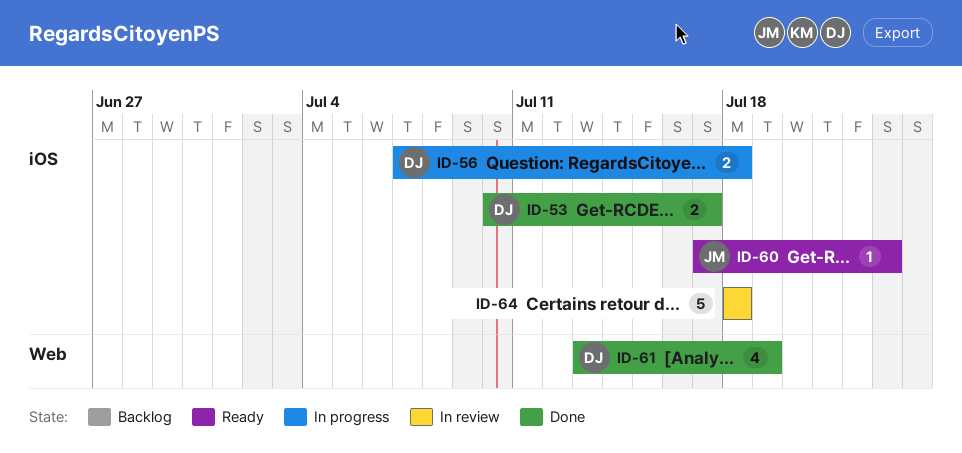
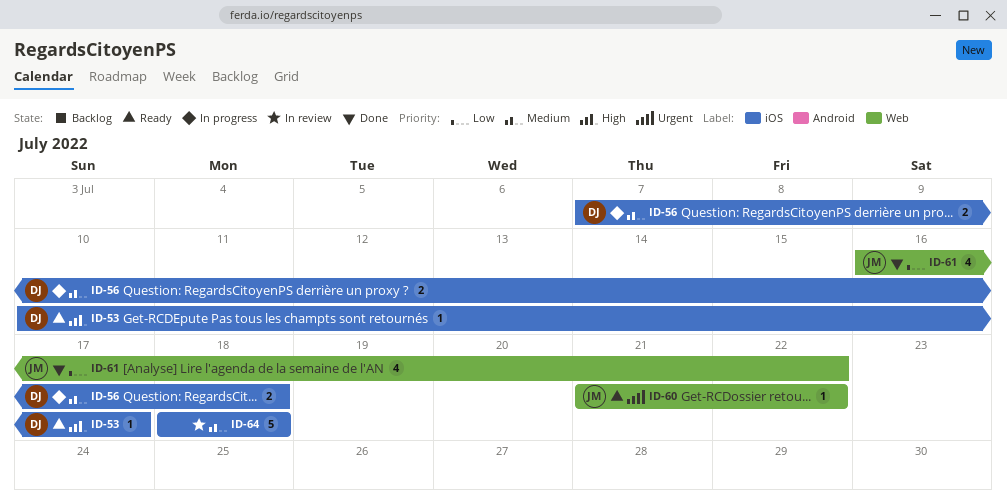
ID-53, status: Done -> Ready
ID-53, estimate: 2 -> 1
ID-60, label: iOS -> Web
ID-60, start: Jul 17 -> Jul 21
ID-60, due: Jul 23 -> Jul 22
ID-61, owner: DJ -> JM
ID-61, start: Jul 13 -> Jul 16
ID-61, due: Jul 19 -> Jul 22

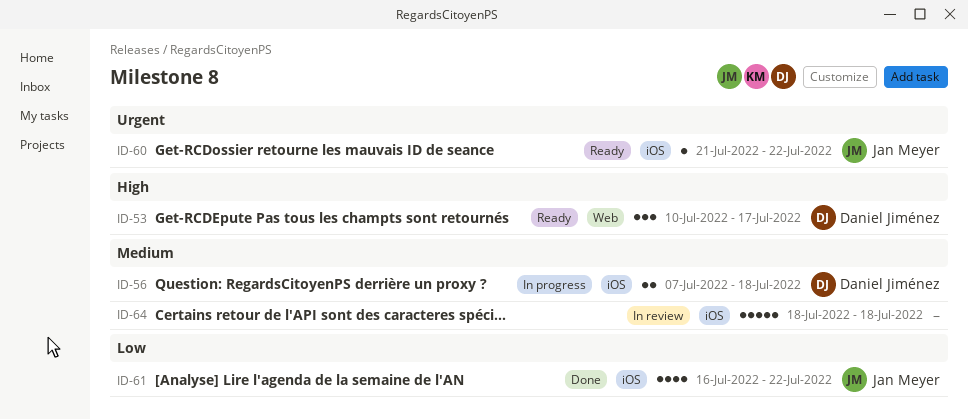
ID-53, label: iOS -> Web
ID-53, estimate: 1 -> 3
ID-60, label: Web -> iOS
ID-61, label: Web -> iOS

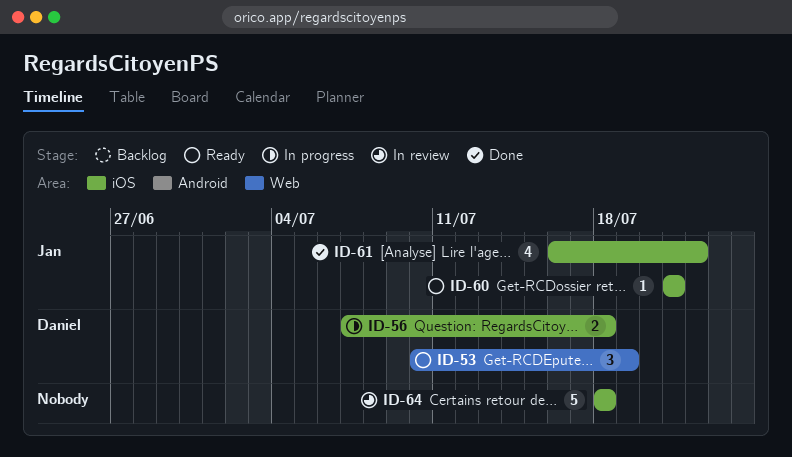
ID-53, due: Jul 17 -> Jul 19
ID-60, due: Jul 22 -> Jul 21

